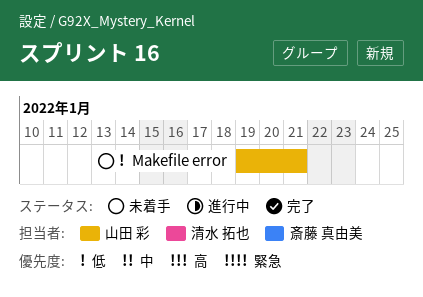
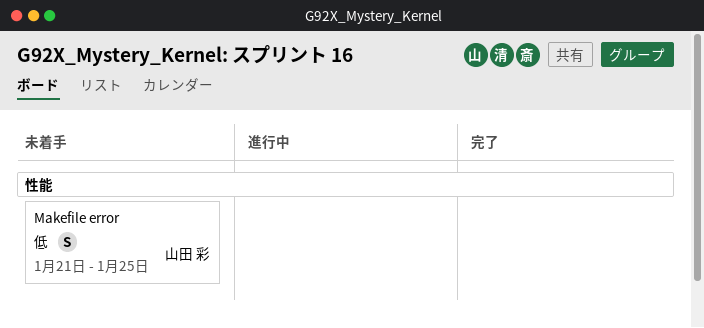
Makefile error, start: Jan 19 -> Jan 21
Makefile error, due: Jan 21 -> Jan 25

